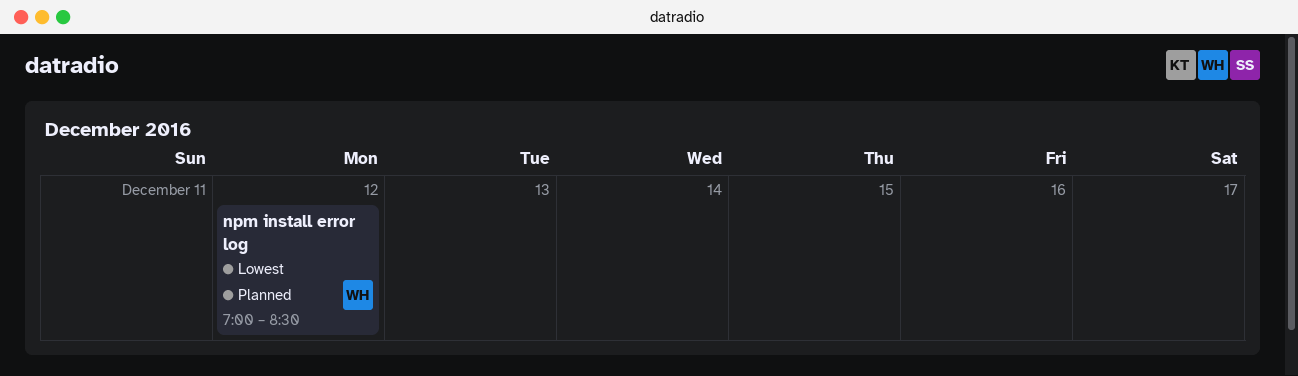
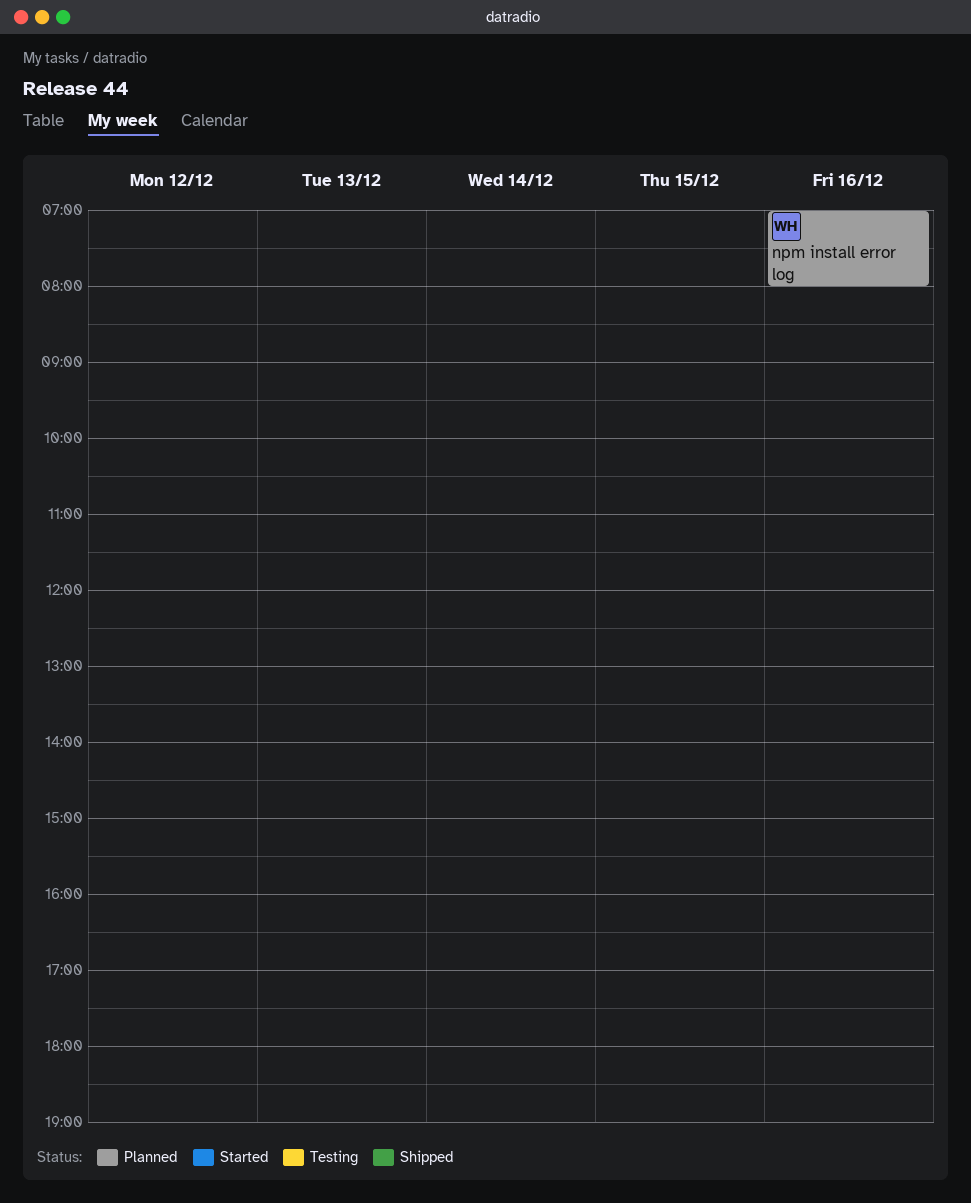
npm install error log, day: Dec 12 -> Dec 16
npm install error log, ends: 08:30 -> 08:00

